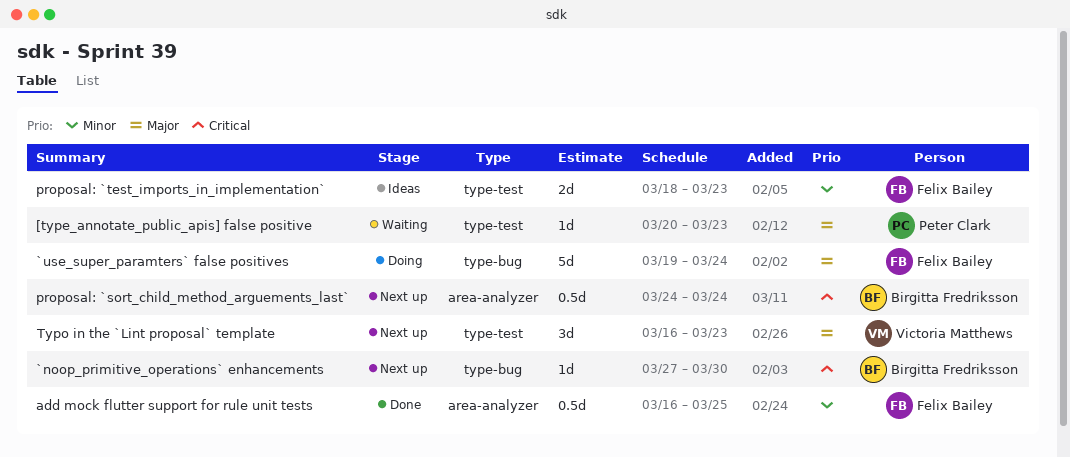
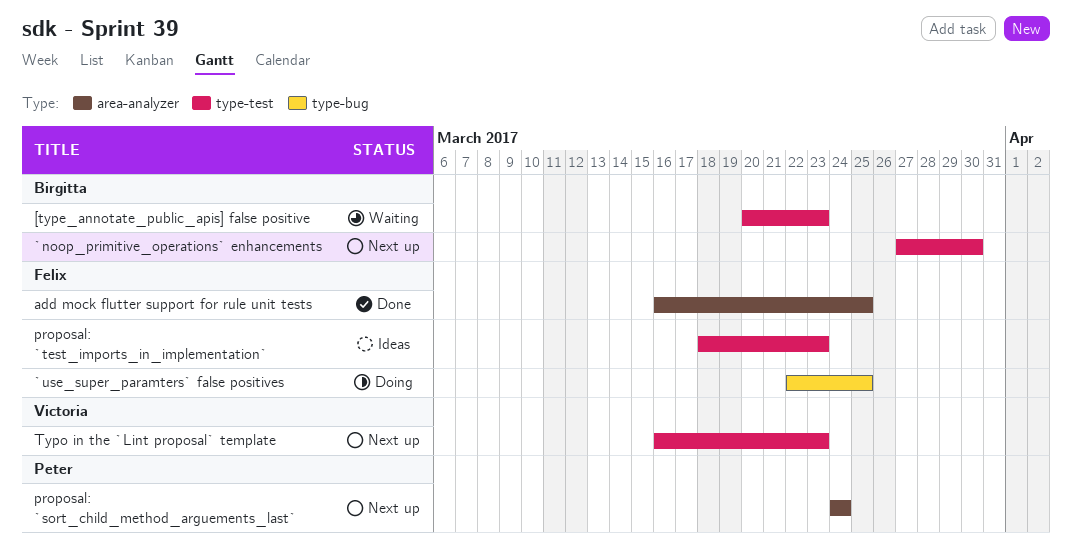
[type_annotate_public_apis] false positive, owner: Peter Clark -> Birgitta Fredriksson
`noop_primitive_operations` enhancements, label: type-bug -> type-test
`use_super_paramters` false positives, start: Mar 19 -> Mar 22
`use_super_paramters` false positives, due: Mar 24 -> Mar 25
proposal: `sort_child_method_arguements_last`, owner: Birgitta Fredriksson -> Peter Clark

